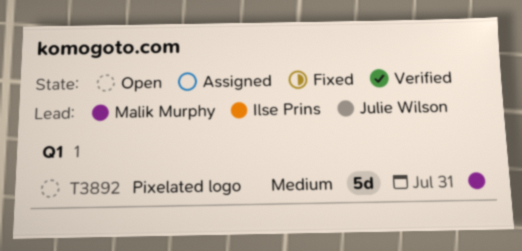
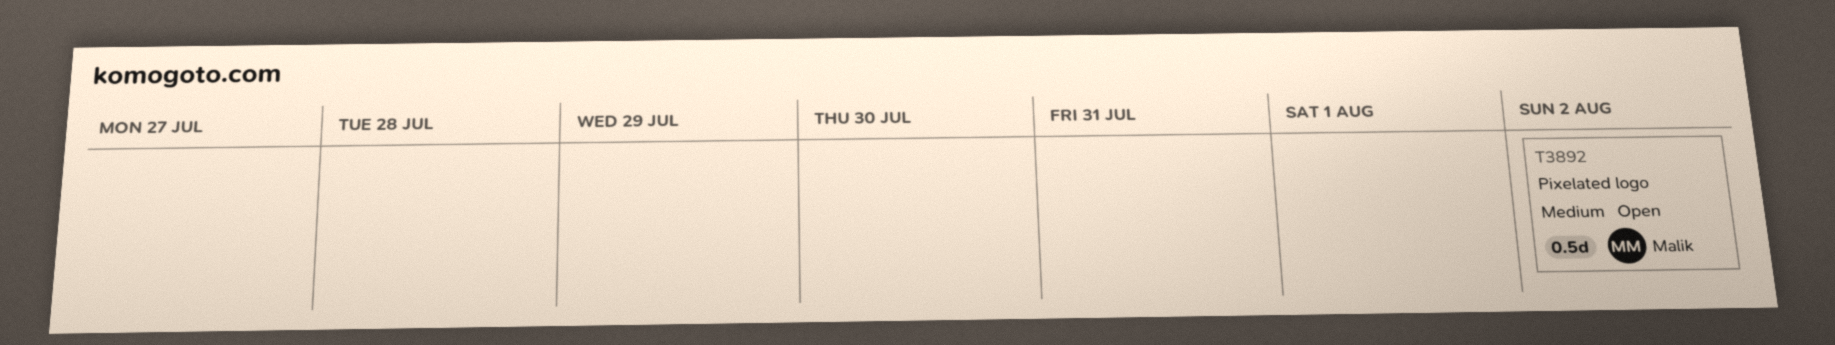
T3892, estimate: 5d -> 0.5d
T3892, due: Jul 31 -> Aug 2

